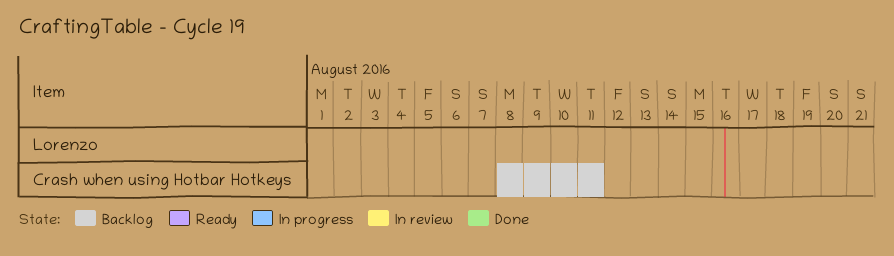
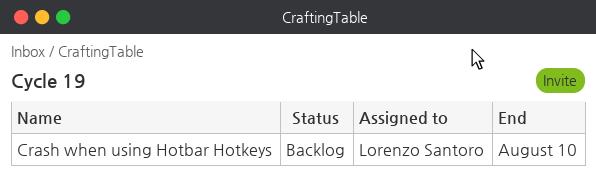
Crash when using Hotbar Hotkeys, due: Aug 11 -> Aug 10

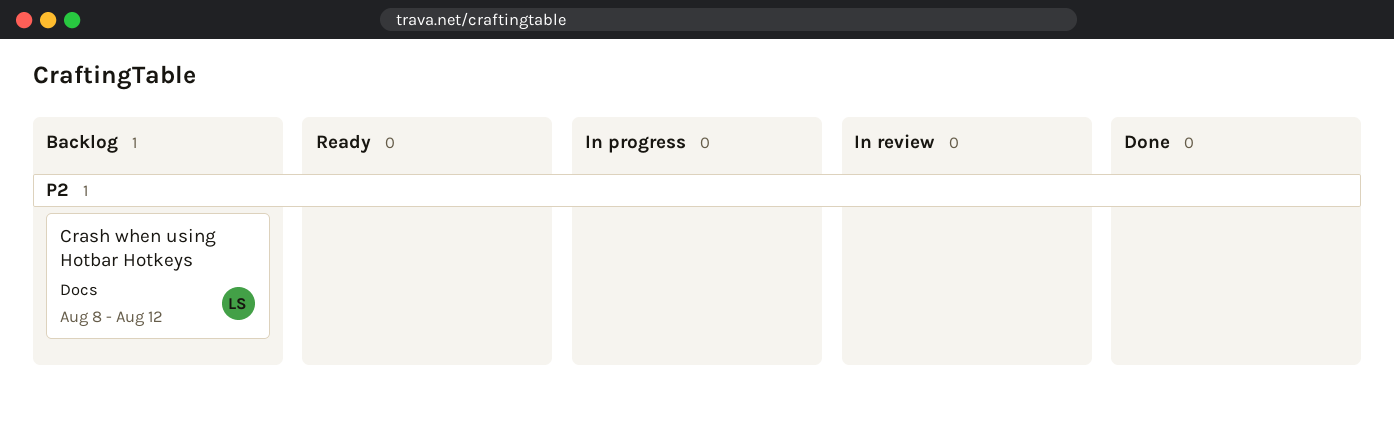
Crash when using Hotbar Hotkeys, due: Aug 10 -> Aug 12

